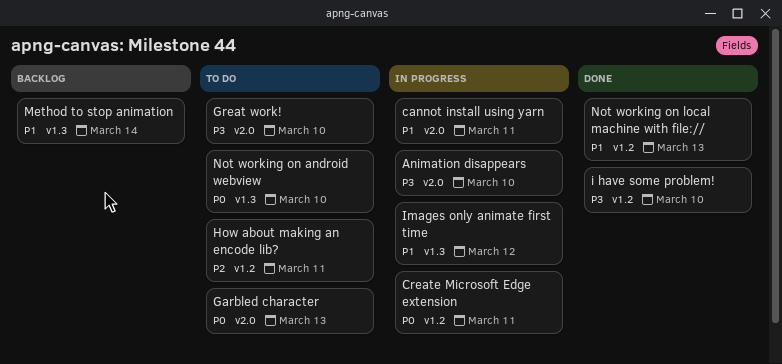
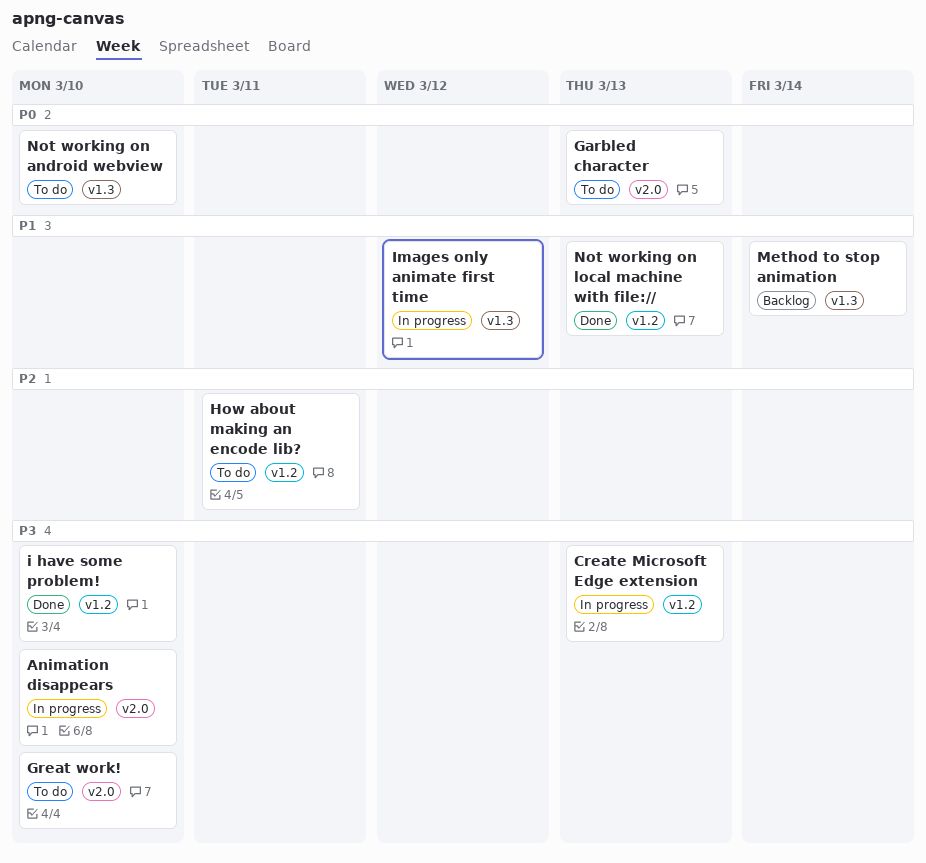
cannot install using yarn: present -> none
Create Microsoft Edge extension, priority: P0 -> P3
Create Microsoft Edge extension, due: Mar 11 -> Mar 13

